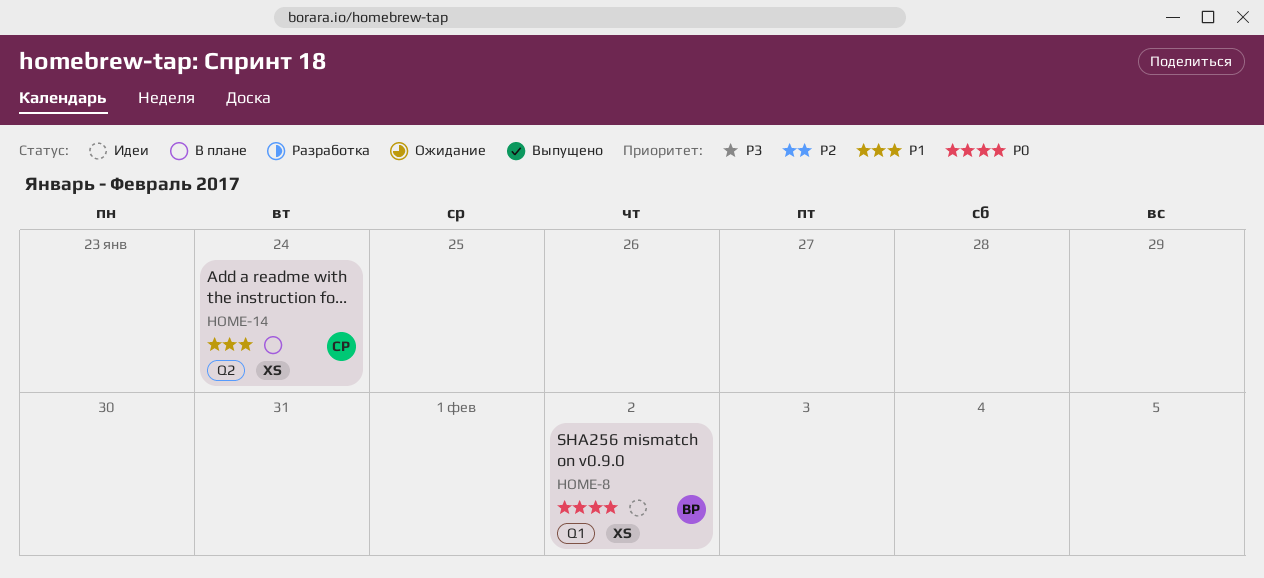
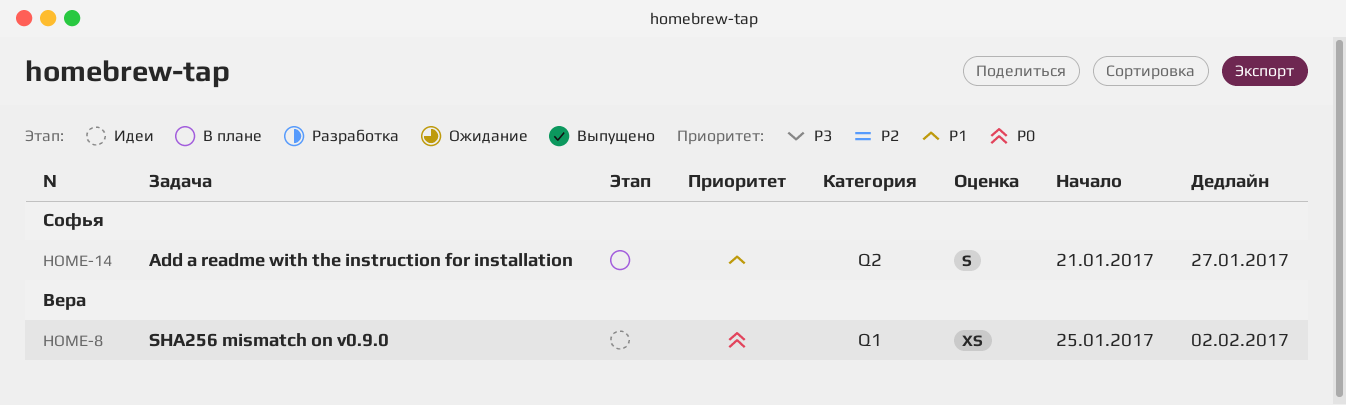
HOME-14, estimate: XS -> S
HOME-14, due: Jan 24 -> Jan 27

